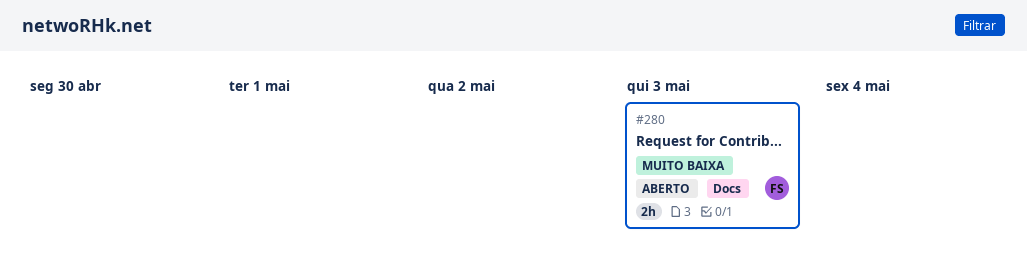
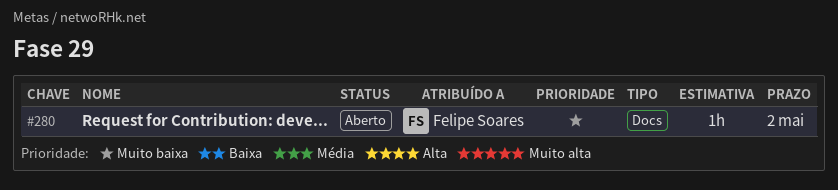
#280, estimate: 2h -> 1h
#280, due: May 3 -> May 2

